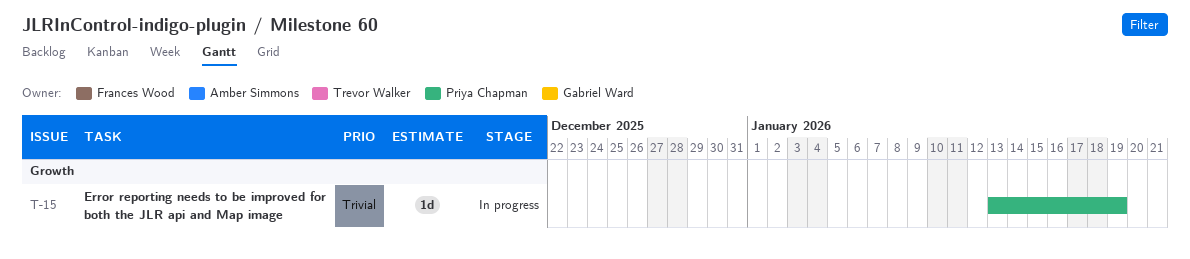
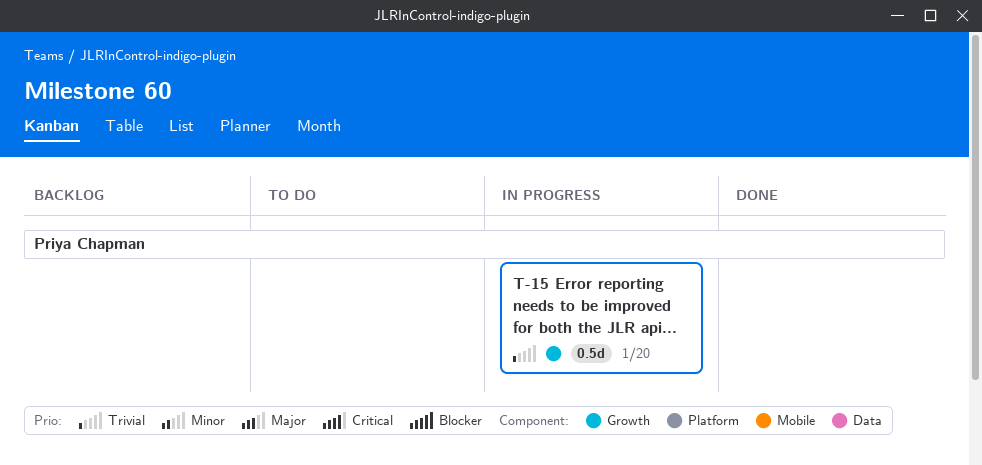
T-15, estimate: 1d -> 0.5d
T-15, due: Jan 19 -> Jan 20

